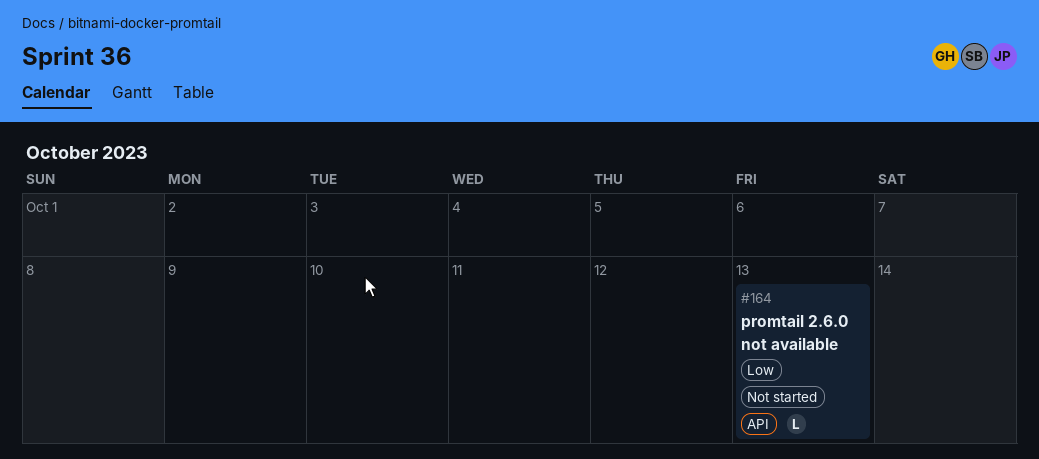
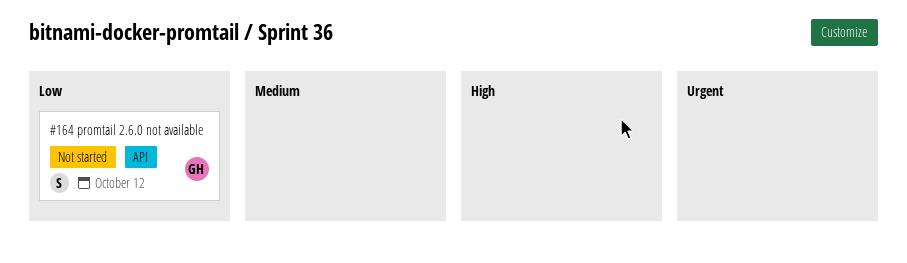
#164, estimate: L -> S
#164, due: Oct 13 -> Oct 12

